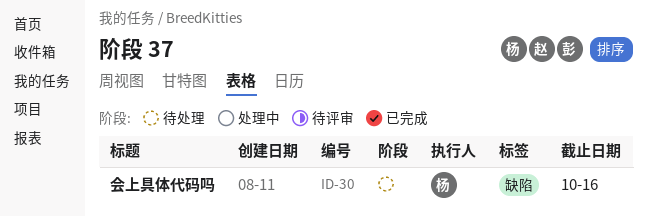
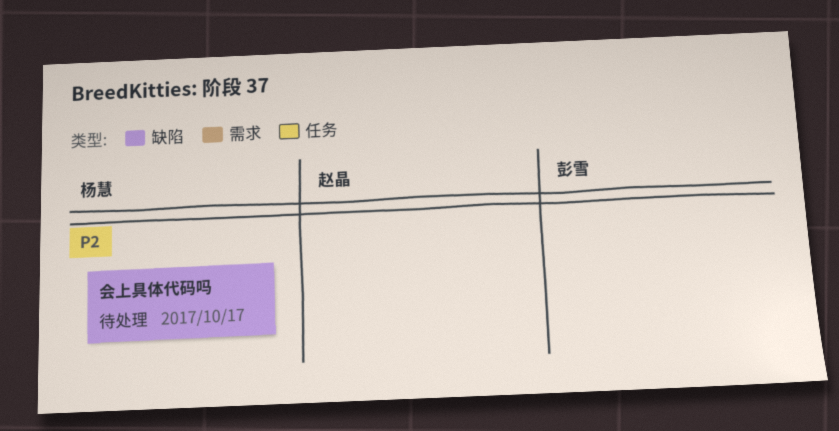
会上具体代码吗, due: Oct 16 -> Oct 17

